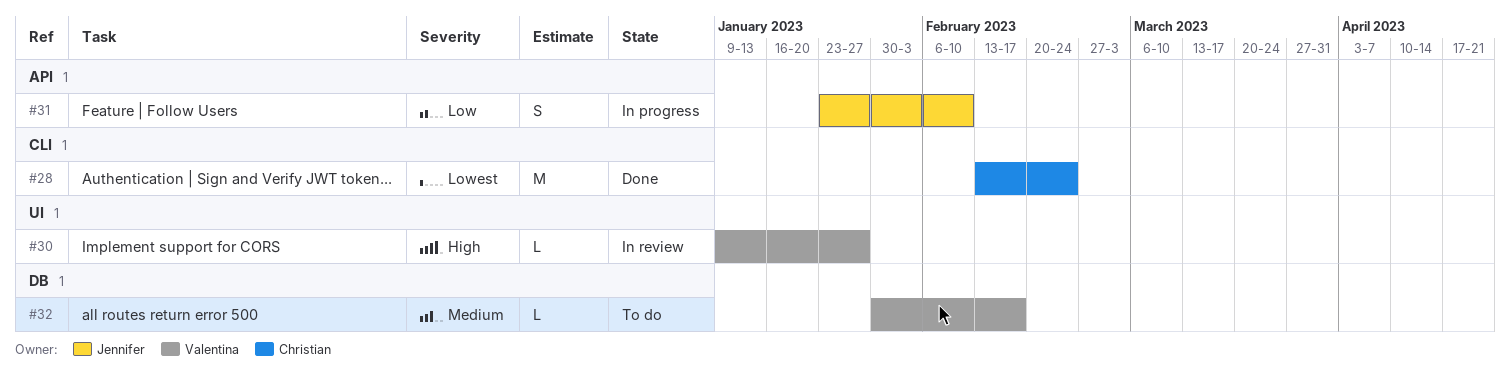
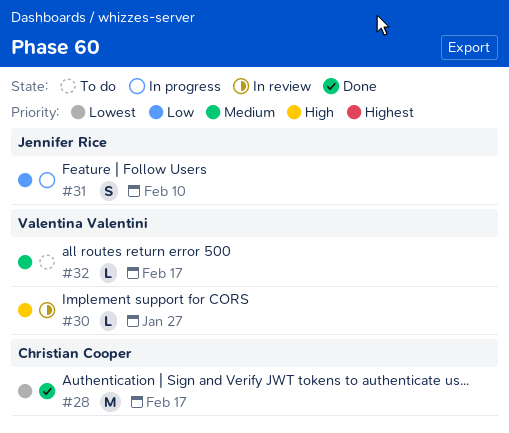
#28, due: Feb 24 -> Feb 17

